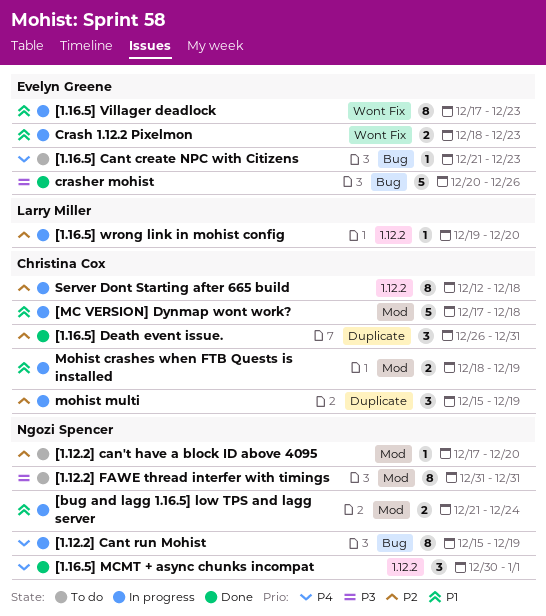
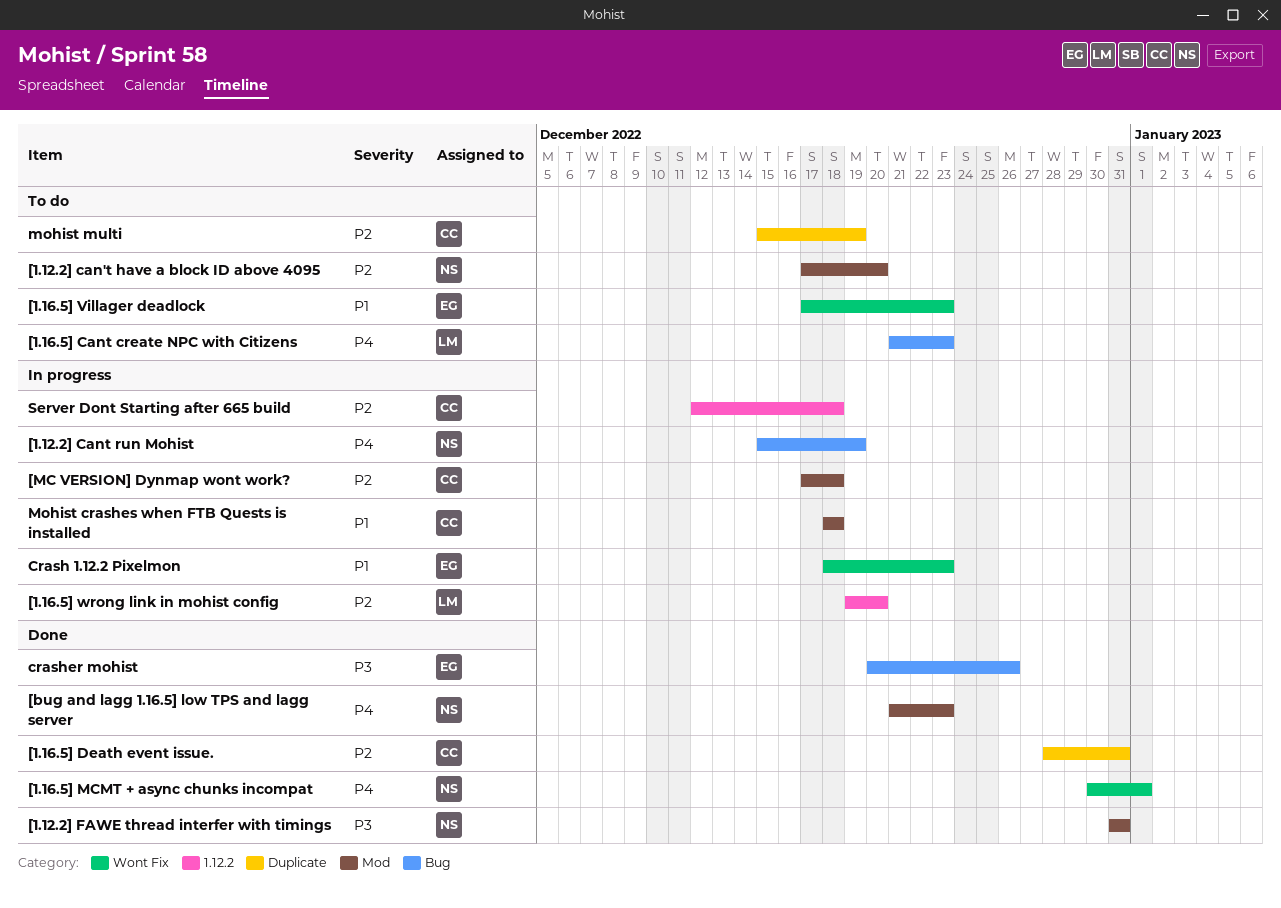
[1.12.2] FAWE thread interfer with timings, status: To do -> Done
[1.16.5] Cant create NPC with Citizens, owner: Evelyn Greene -> Larry Miller
[1.16.5] Death event issue., start: Dec 26 -> Dec 28
[1.16.5] MCMT + async chunks incompat, label: 1.12.2 -> Wont Fix
[1.16.5] Villager deadlock, status: In progress -> To do
[bug and lagg 1.16.5] low TPS and lagg server, status: In progress -> Done
[bug and lagg 1.16.5] low TPS and lagg server, priority: P1 -> P4
[bug and lagg 1.16.5] low TPS and lagg server, due: Dec 24 -> Dec 23
[MC VERSION] Dynmap wont work?, priority: P1 -> P2
Mohist crashes when FTB Quests is installed, due: Dec 19 -> Dec 18
mohist multi, status: In progress -> To do

